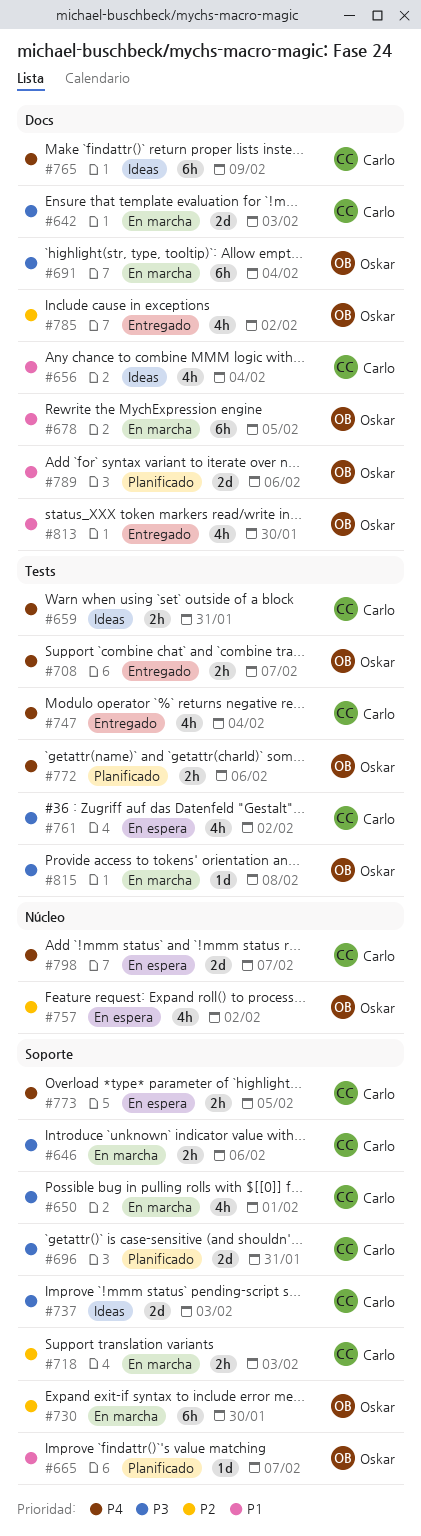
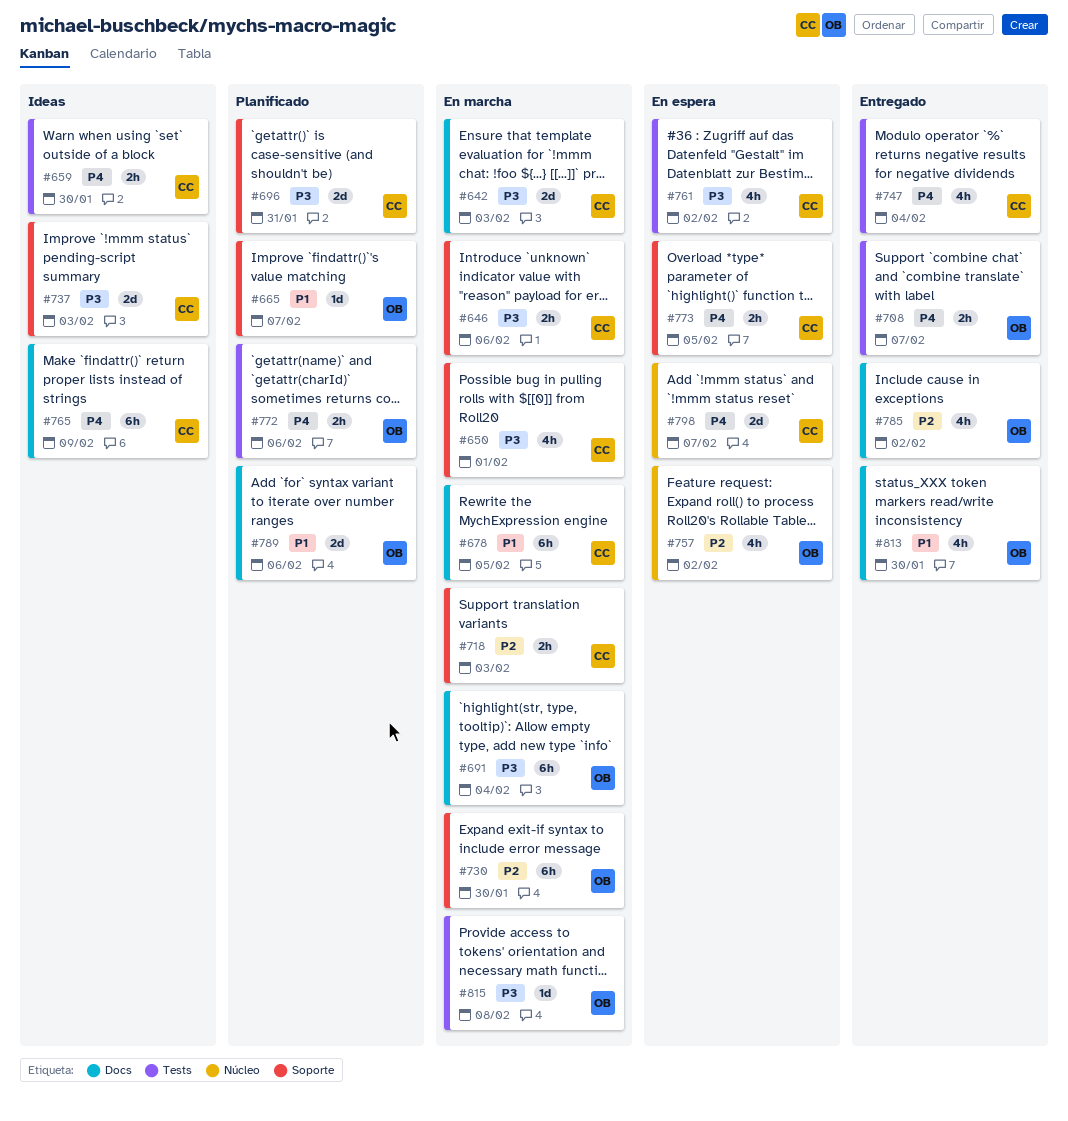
#656: present -> none
#659, due: Jan 31 -> Jan 30
#678, owner: Oskar -> Carlo

